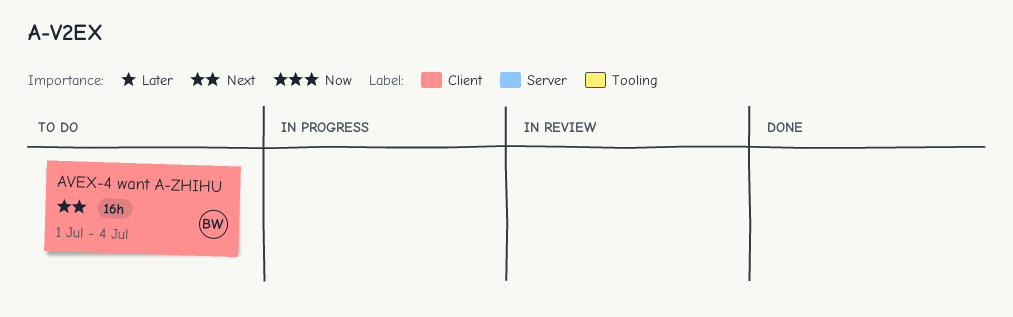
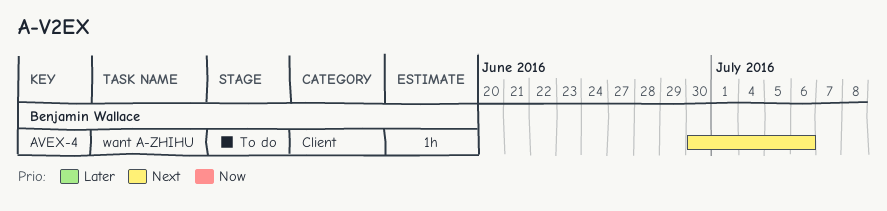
AVEX-4, estimate: 16h -> 1h
AVEX-4, start: Jul 1 -> Jun 30
AVEX-4, due: Jul 4 -> Jul 6

